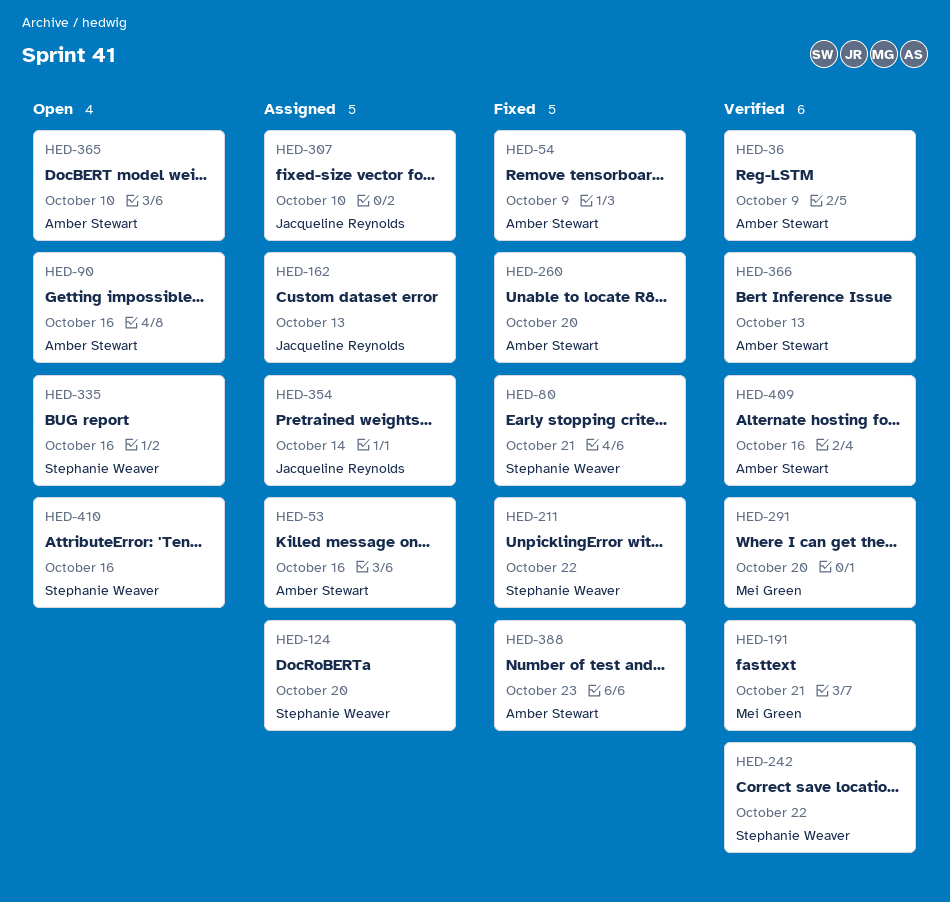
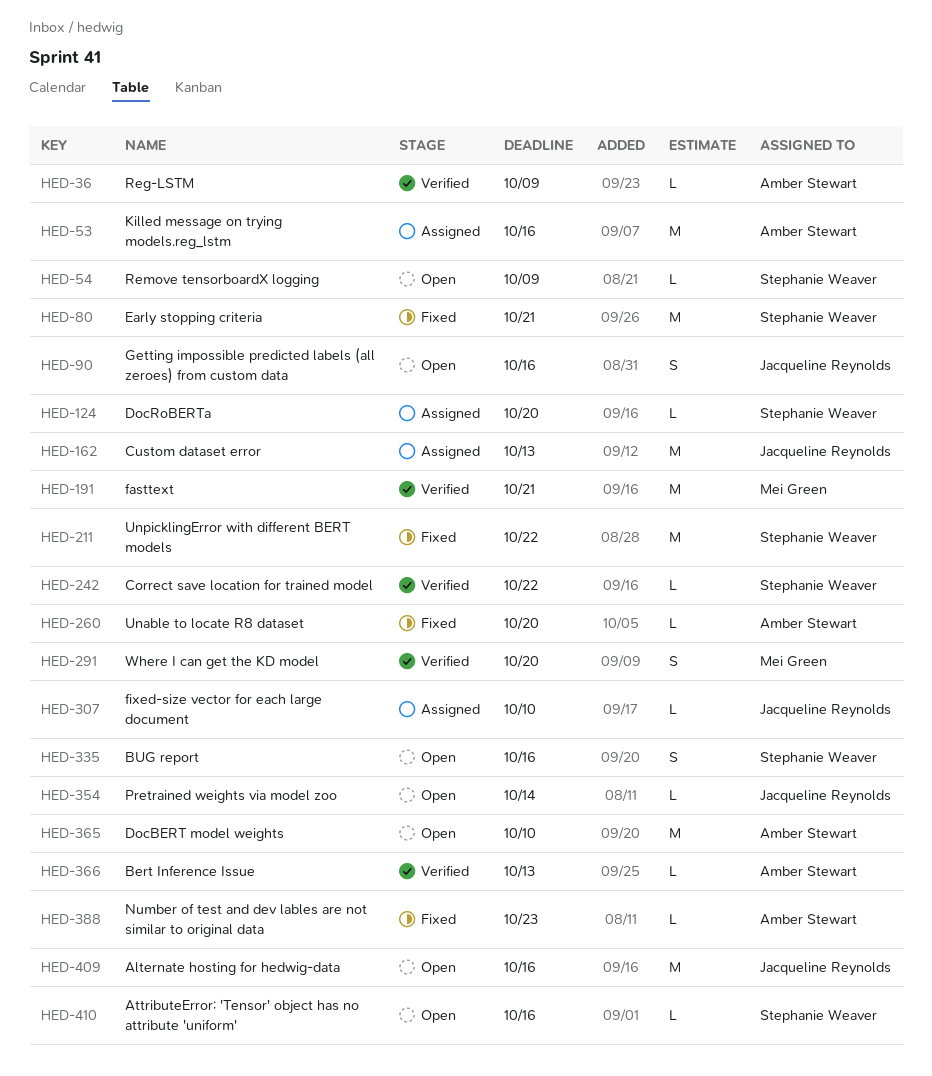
HED-54, status: Fixed -> Open
HED-54, owner: Amber Stewart -> Stephanie Weaver
HED-90, owner: Amber Stewart -> Jacqueline Reynolds
HED-354, status: Assigned -> Open
HED-409, status: Verified -> Open
HED-409, owner: Amber Stewart -> Jacqueline Reynolds

